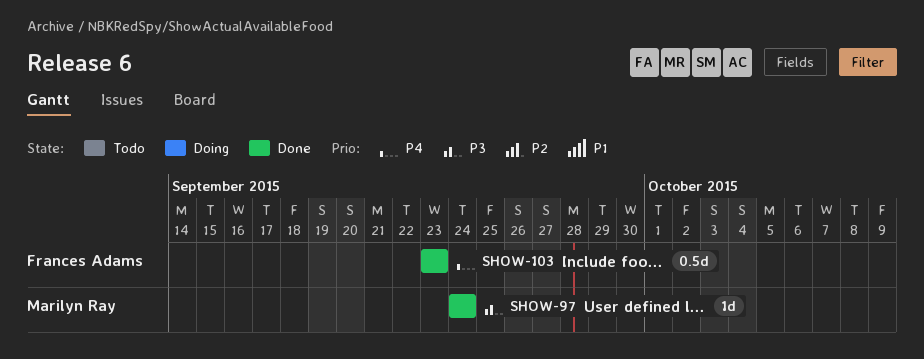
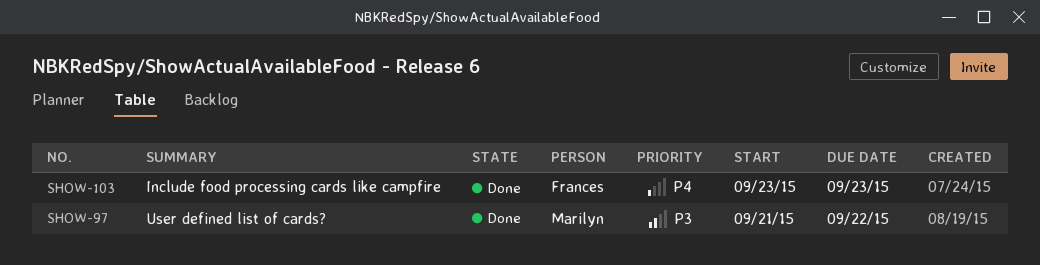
SHOW-97, start: Sep 24 -> Sep 21
SHOW-97, due: Sep 24 -> Sep 22

